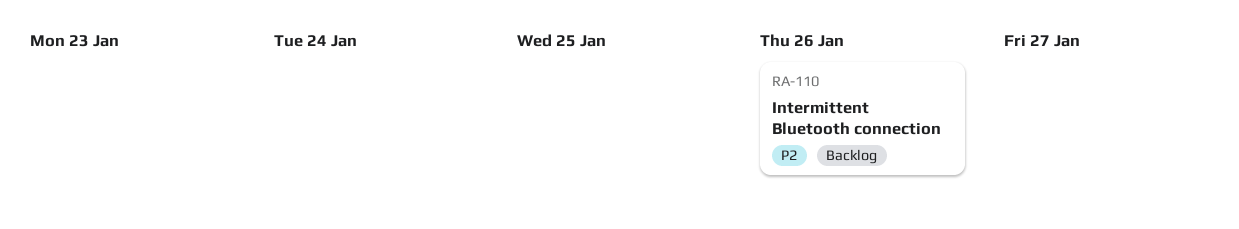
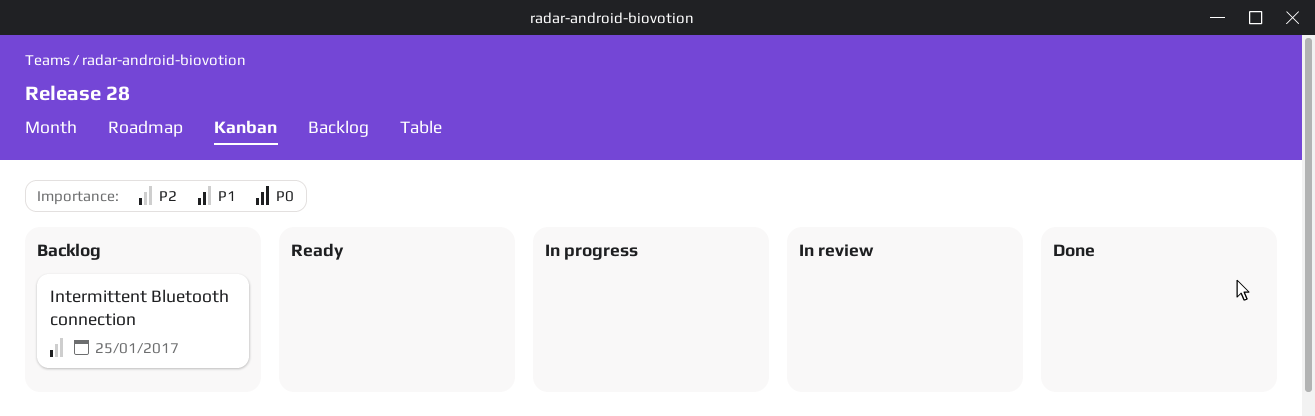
Intermittent Bluetooth connection, due: Jan 26 -> Jan 25

